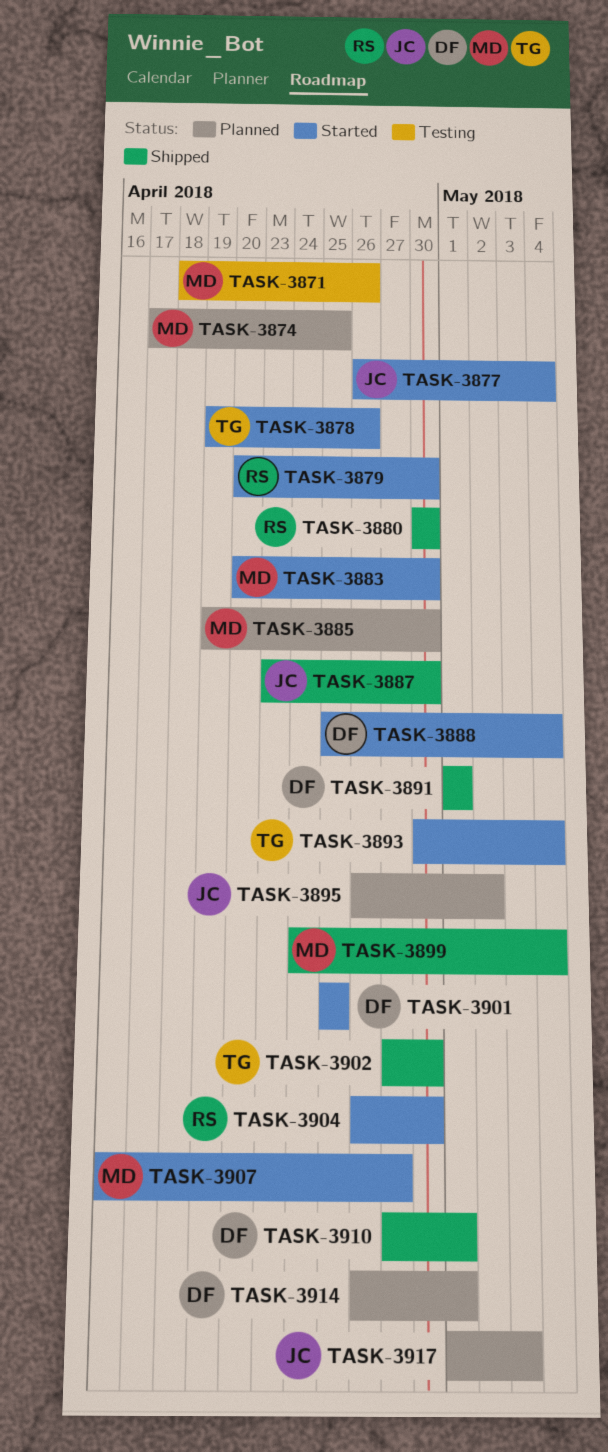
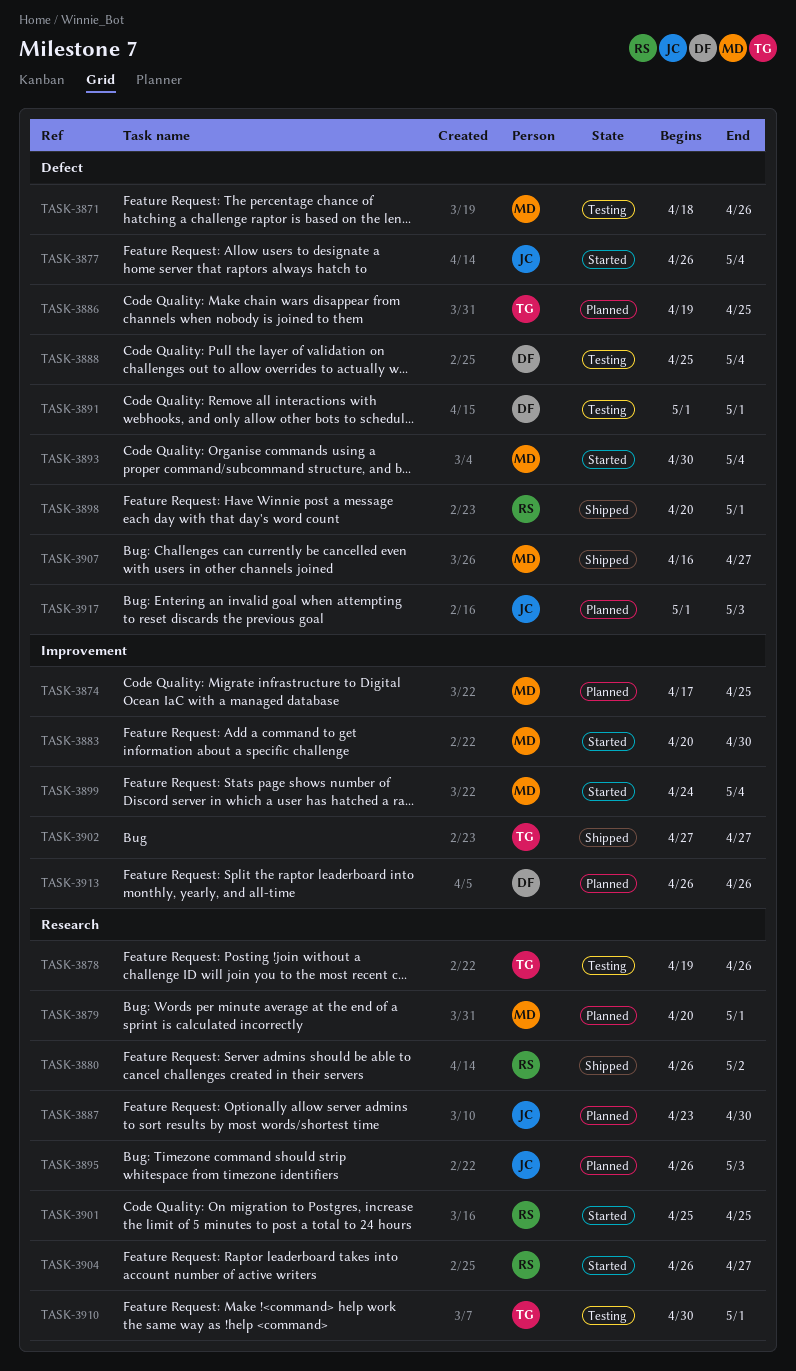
TASK-3878, status: Started -> Testing
TASK-3879, status: Started -> Planned
TASK-3879, owner: RS -> MD
TASK-3879, due: Apr 30 -> May 1
TASK-3880, start: Apr 30 -> Apr 26
TASK-3880, due: Apr 30 -> May 2
TASK-3885: present -> none
TASK-3886: none -> present
TASK-3887, status: Shipped -> Planned
TASK-3888, status: Started -> Testing
TASK-3891, status: Shipped -> Testing
TASK-3893, owner: TG -> MD
TASK-3895, due: May 2 -> May 3
TASK-3898: none -> present
TASK-3899, status: Shipped -> Started
TASK-3901, owner: DF -> RS
TASK-3902, due: Apr 30 -> Apr 27
TASK-3904, due: Apr 30 -> Apr 27
TASK-3907, status: Started -> Shipped
TASK-3910, status: Shipped -> Testing
TASK-3910, owner: DF -> TG
TASK-3910, start: Apr 27 -> Apr 30
TASK-3913: none -> present
TASK-3914: present -> none

